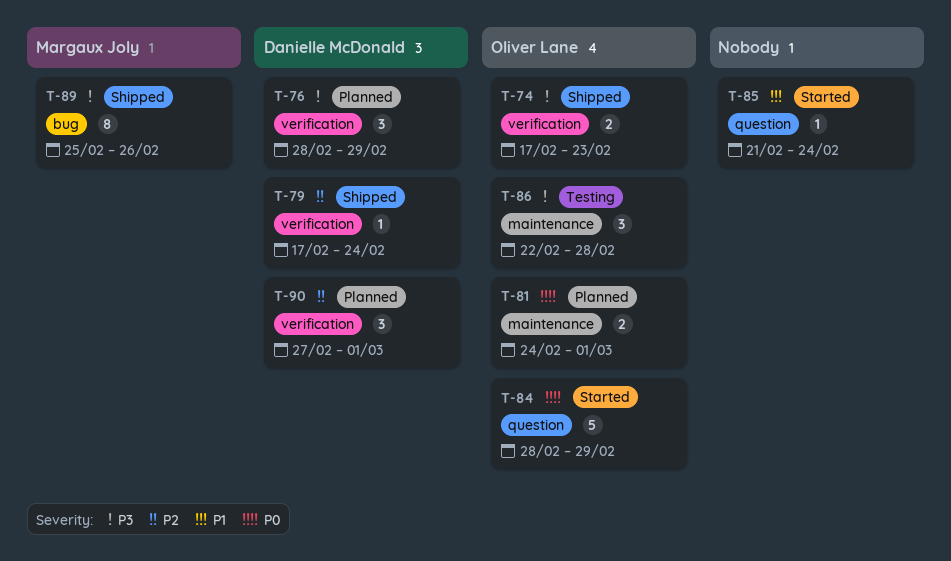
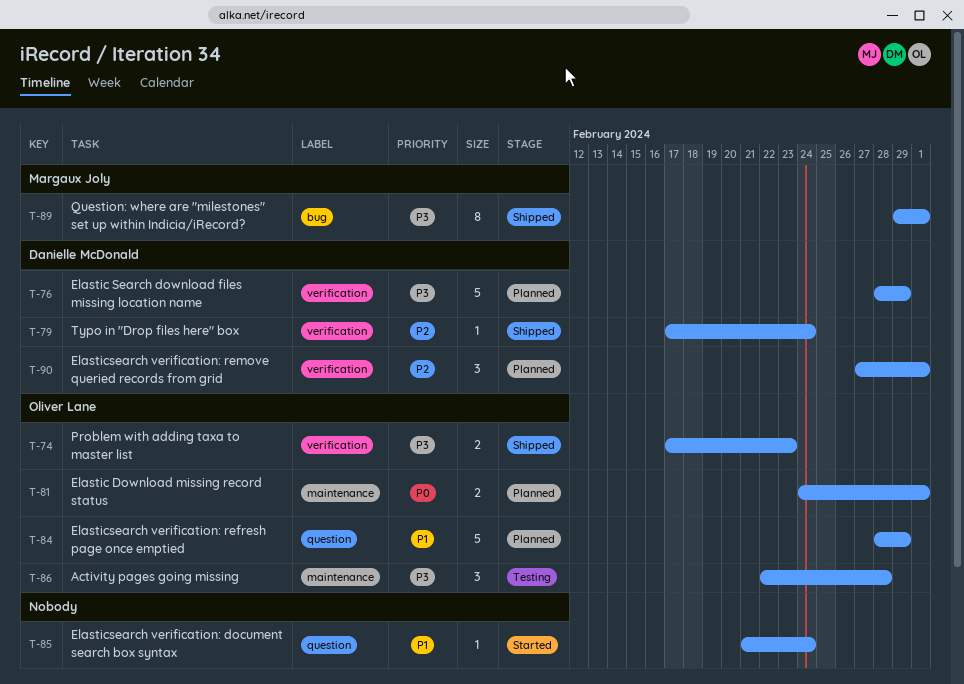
T-76, estimate: 3 -> 5
T-84, status: Started -> Planned
T-84, priority: P0 -> P1
T-89, start: Feb 25 -> Feb 29
T-89, due: Feb 26 -> Mar 1

